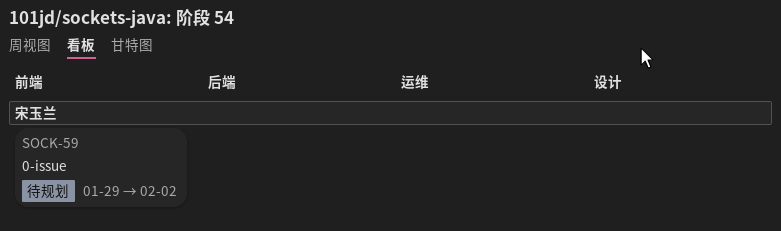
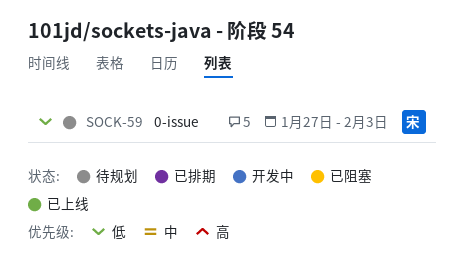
SOCK-59, start: Jan 29 -> Jan 27
SOCK-59, due: Feb 2 -> Feb 3

